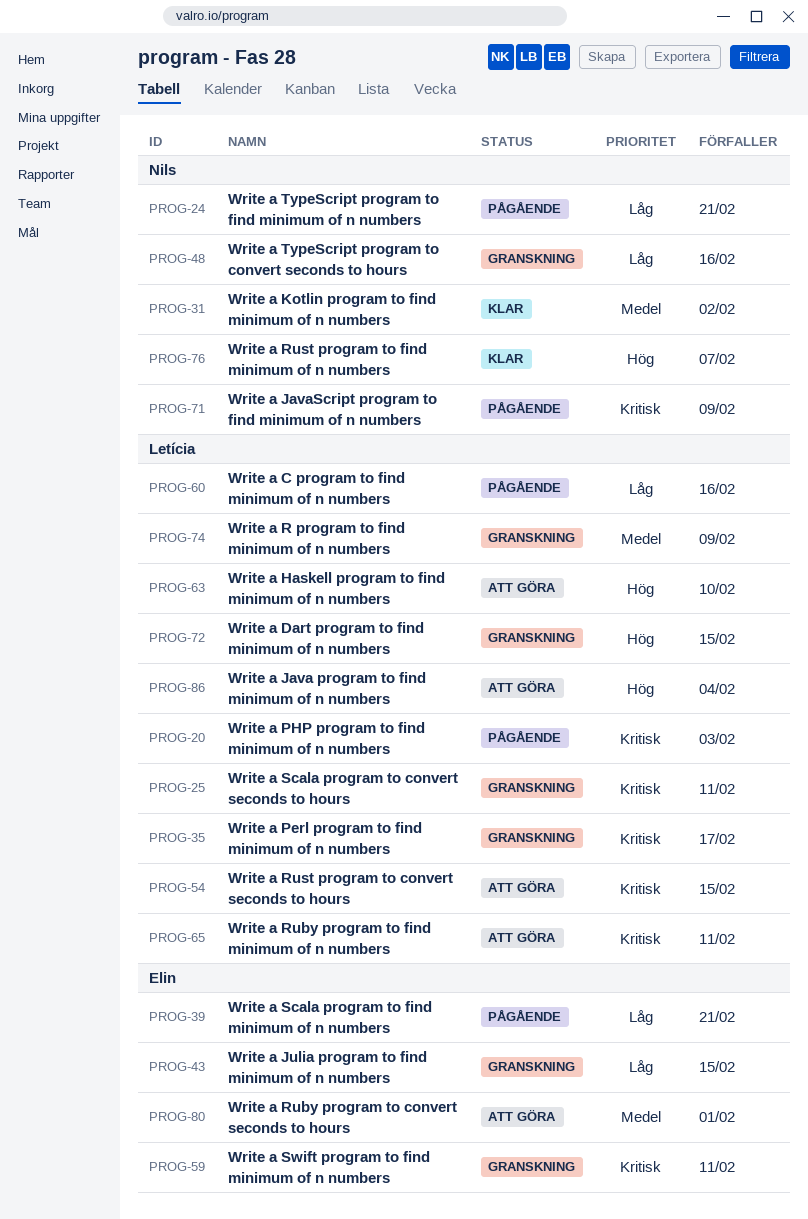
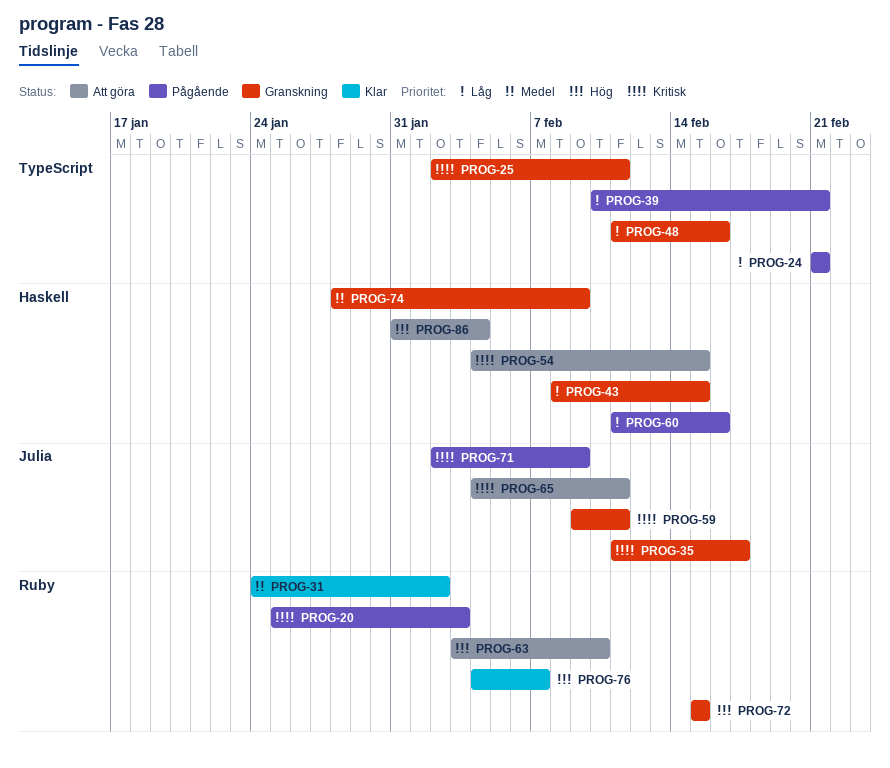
PROG-80: present -> none

